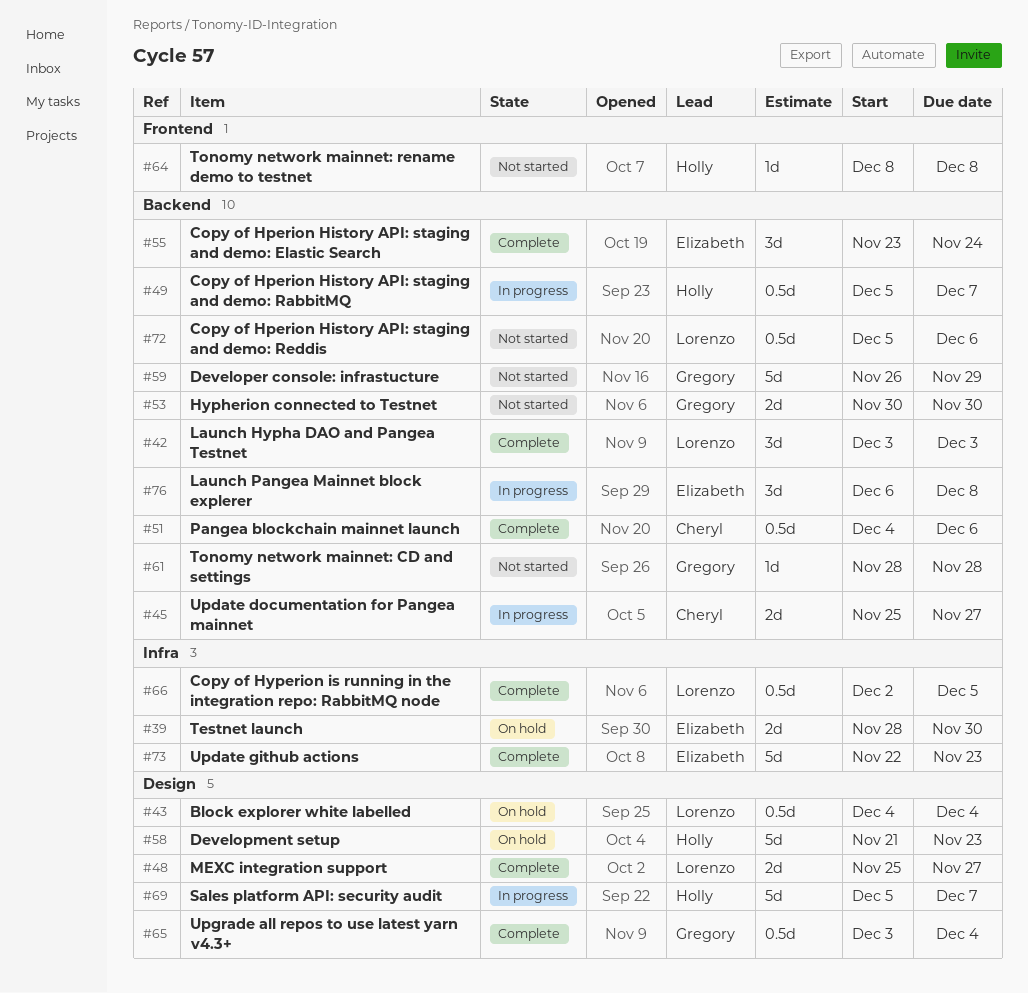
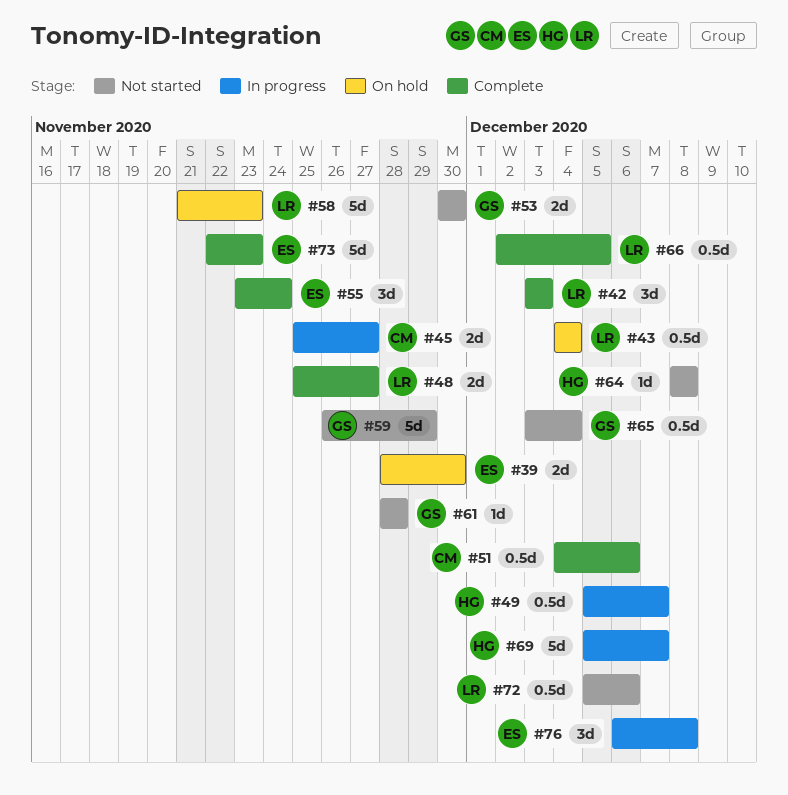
#58, owner: Holly -> Lorenzo
#65, status: Complete -> Not started

